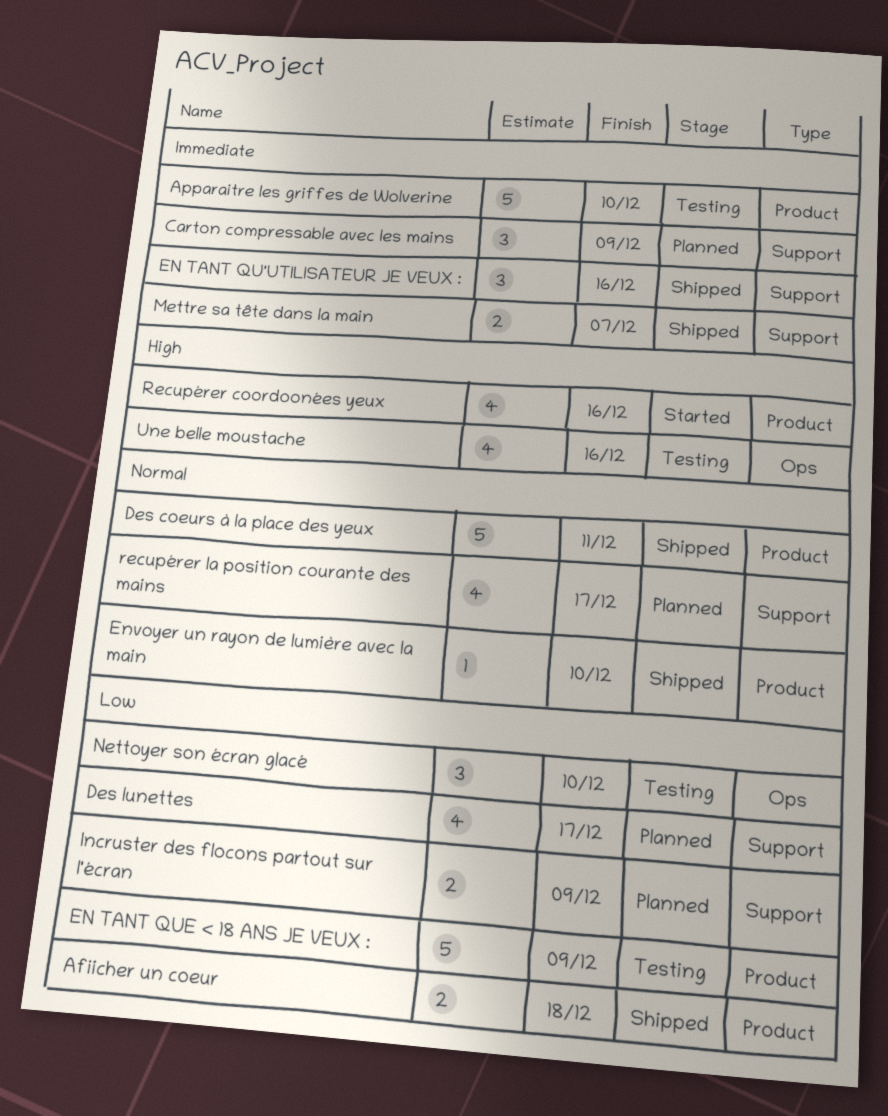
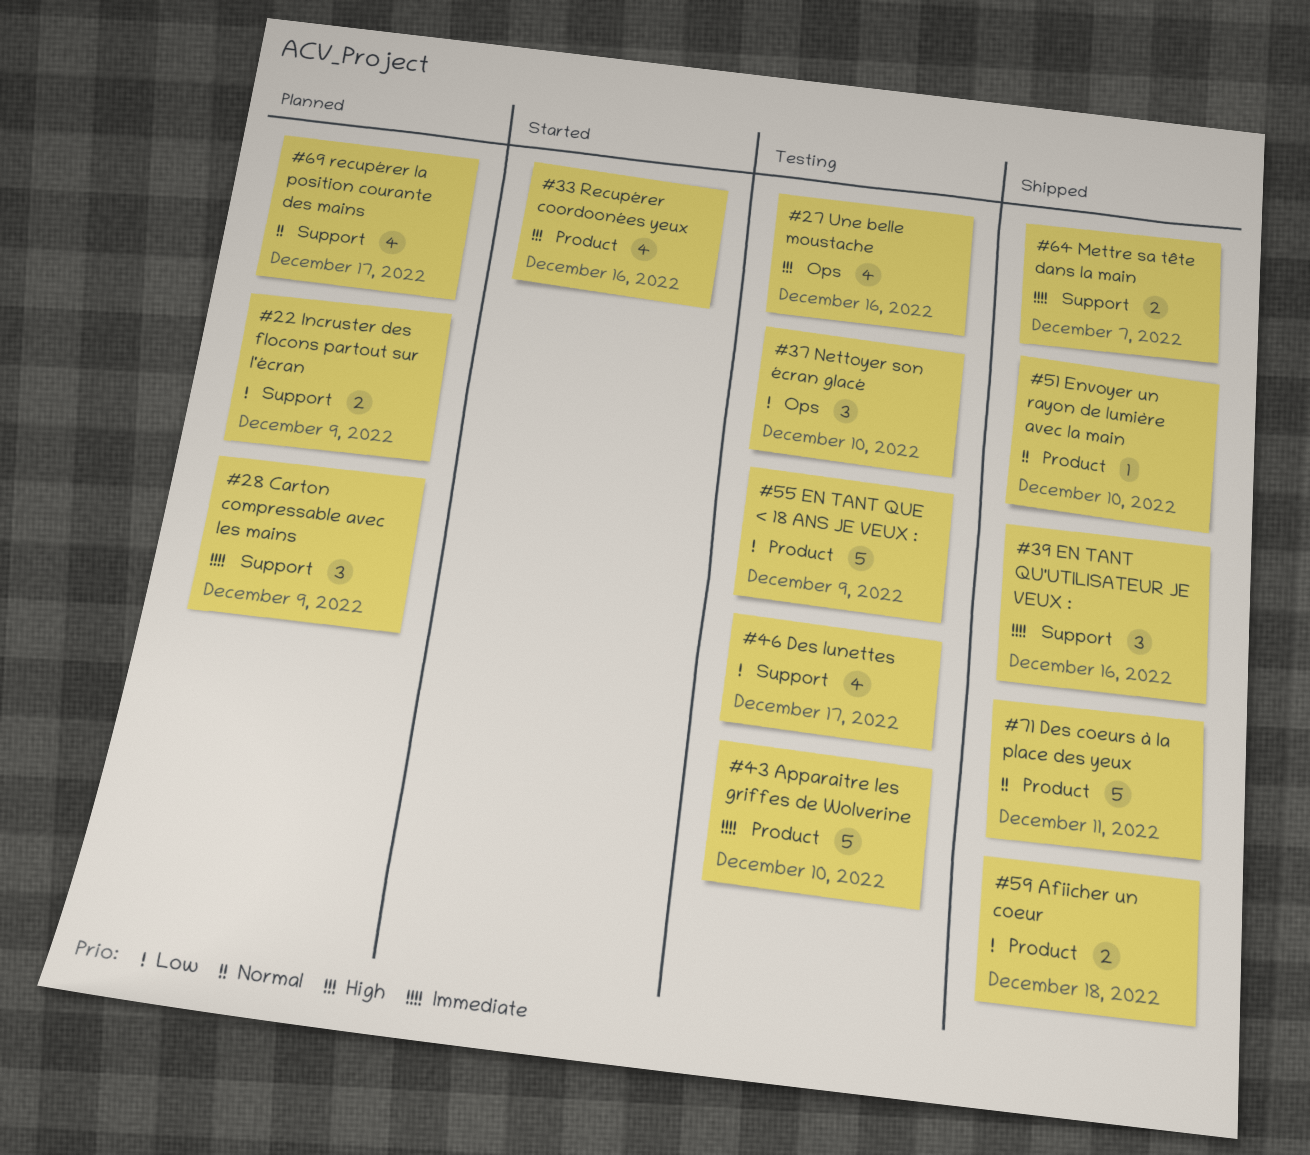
Des lunettes, status: Planned -> Testing

